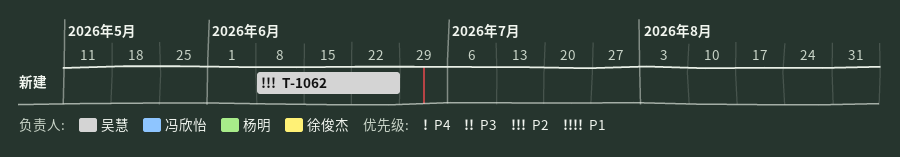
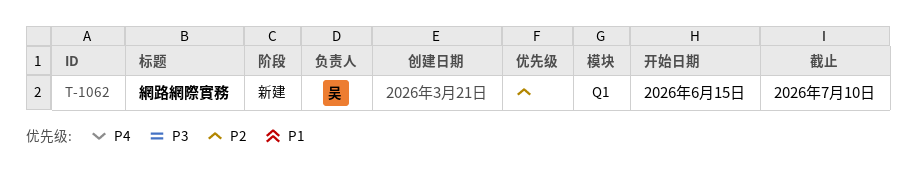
T-1062, start: Jun 8 -> Jun 15
T-1062, due: Jun 26 -> Jul 10

